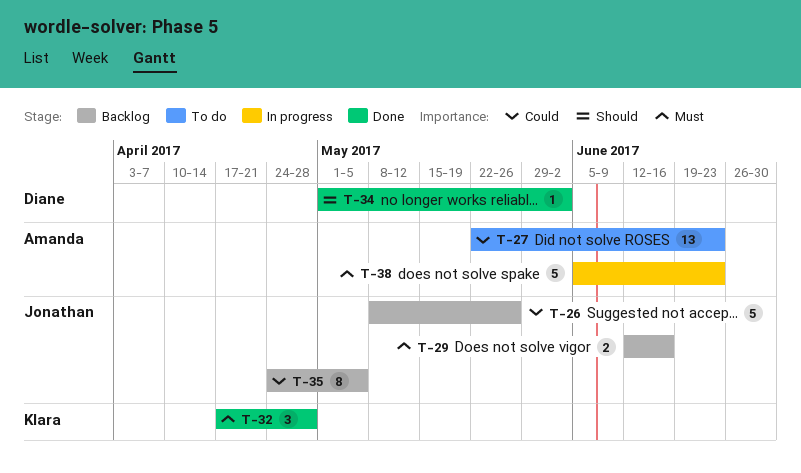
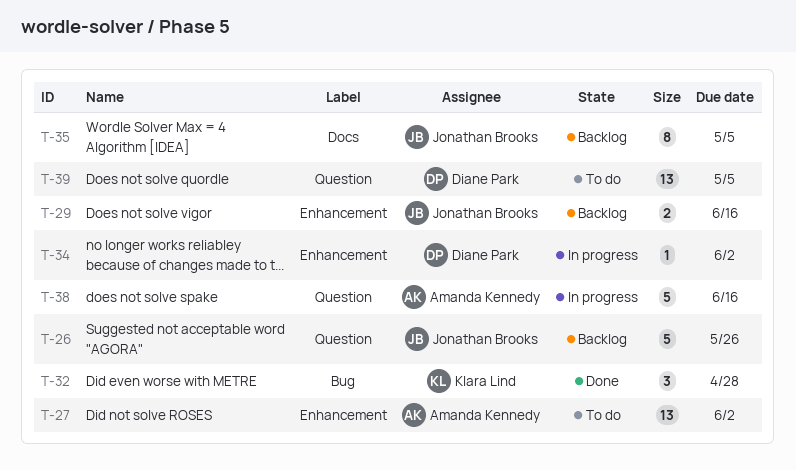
T-27, due: Jun 23 -> Jun 2
T-34, status: Done -> In progress
T-38, due: Jun 23 -> Jun 16
T-39: none -> present

